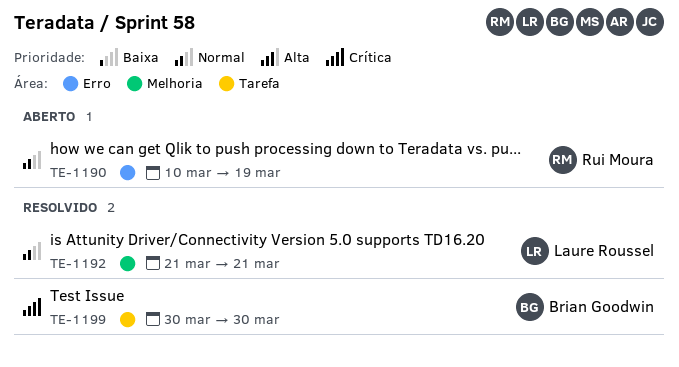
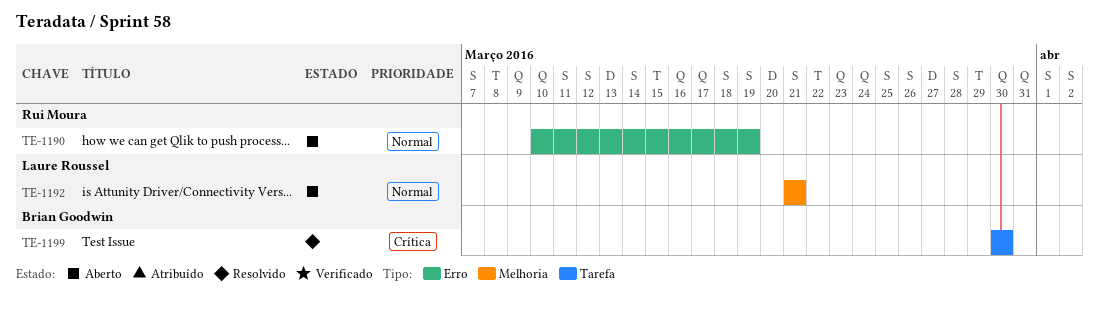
TE-1192, status: Resolvido -> Aberto

